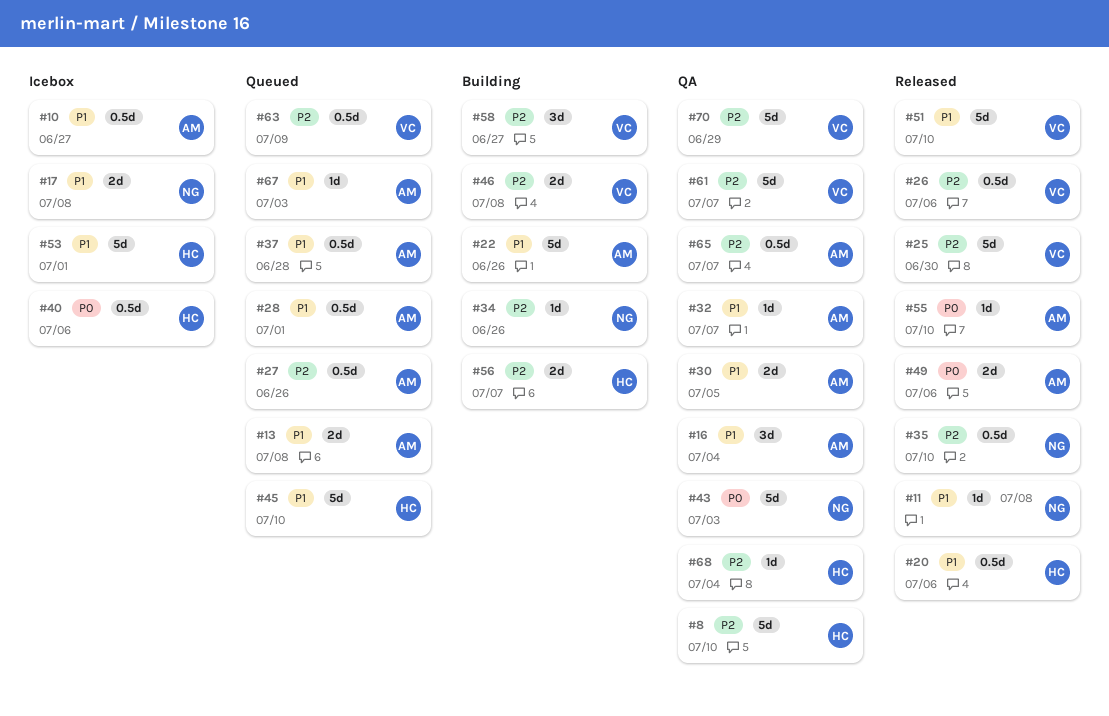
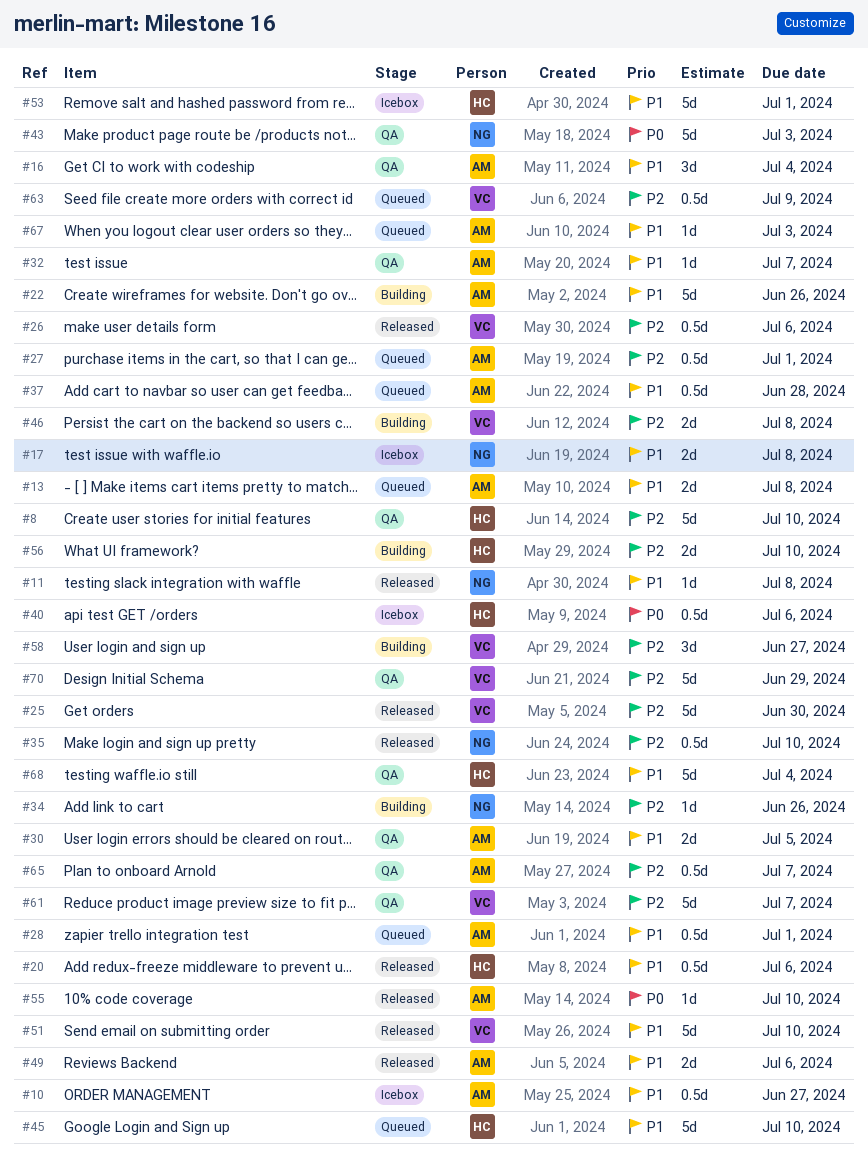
#27, due: Jun 26 -> Jul 1
#49, priority: P0 -> P1
#56, due: Jul 7 -> Jul 10
#68, priority: P2 -> P1
#68, estimate: 1d -> 5d

